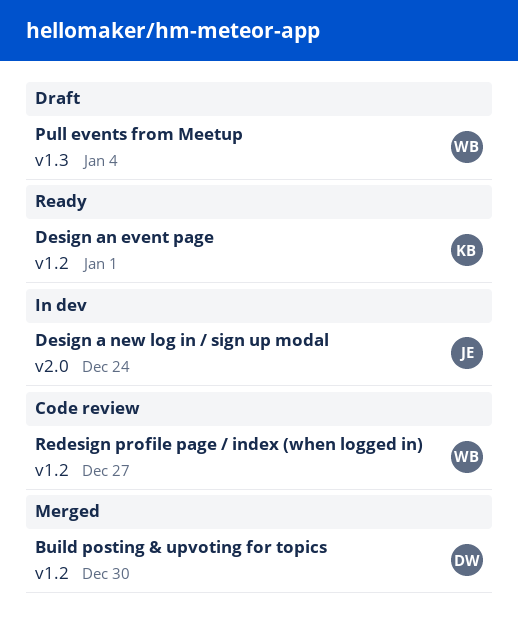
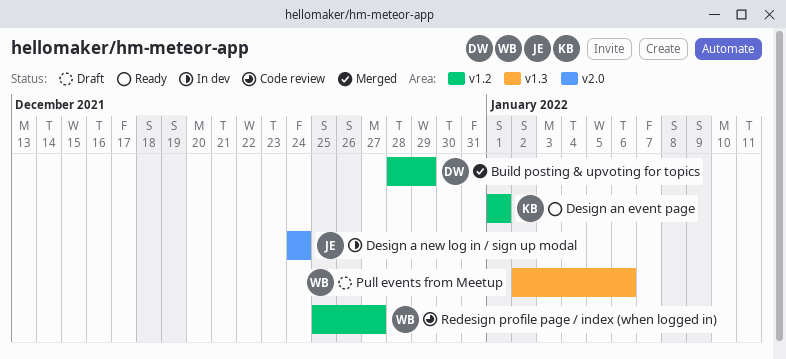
Build posting & upvoting for topics, due: Dec 30 -> Dec 29
Pull events from Meetup, due: Jan 4 -> Jan 6

